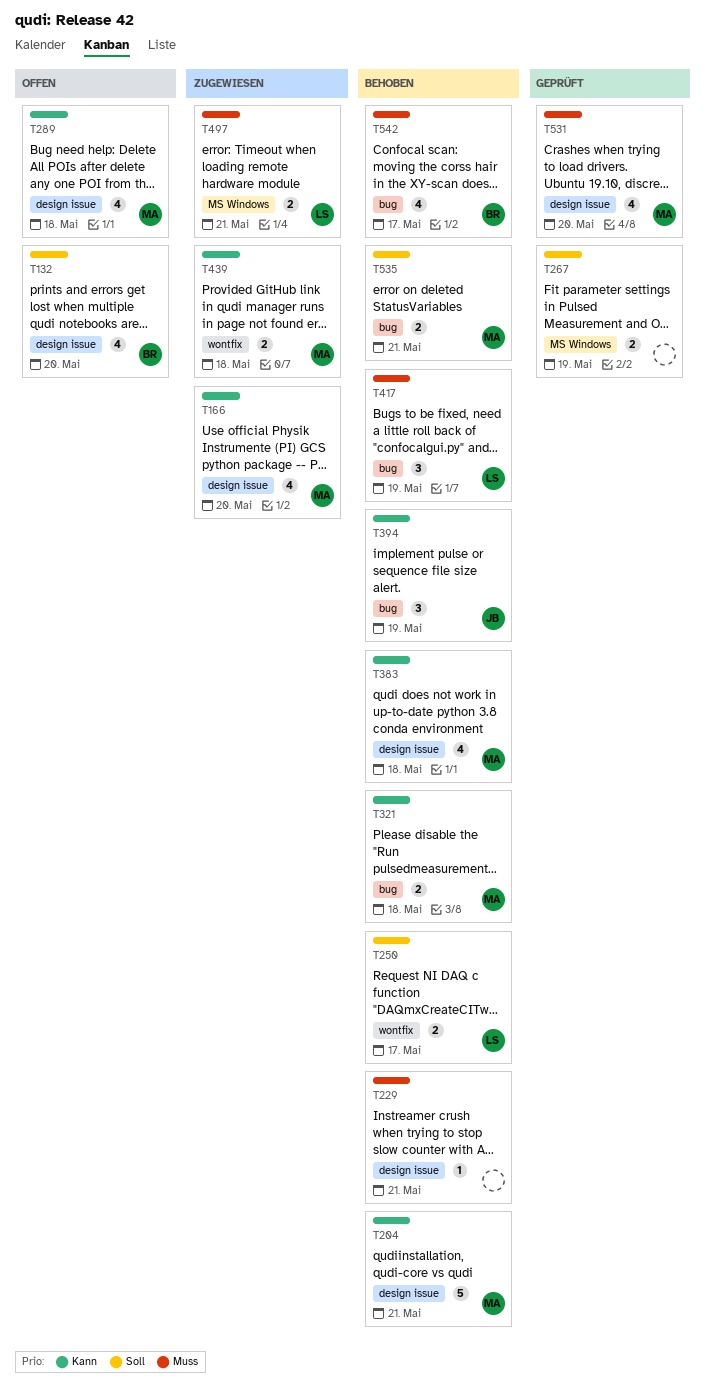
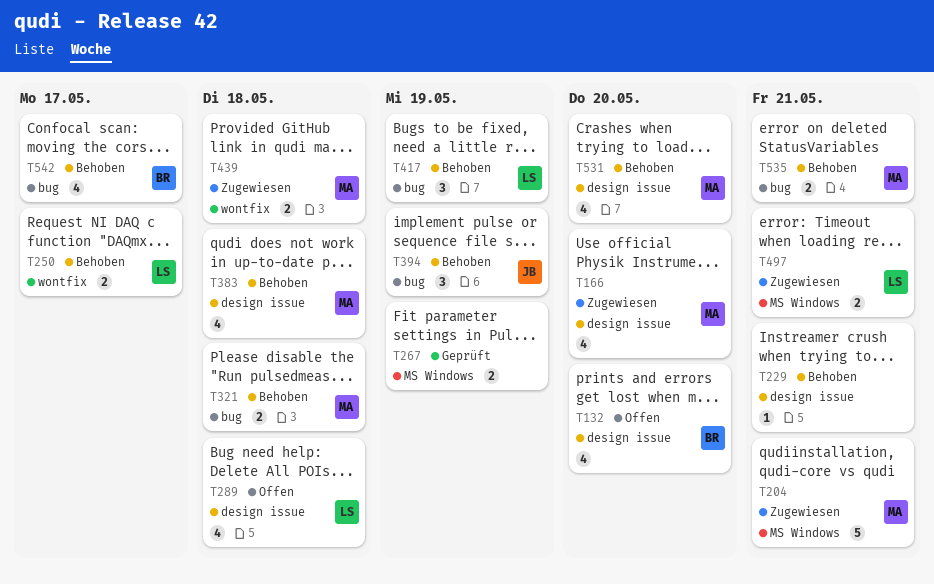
T204, status: Behoben -> Zugewiesen
T204, label: design issue -> MS Windows
T289, owner: MA -> LS
T531, status: Geprüft -> Behoben

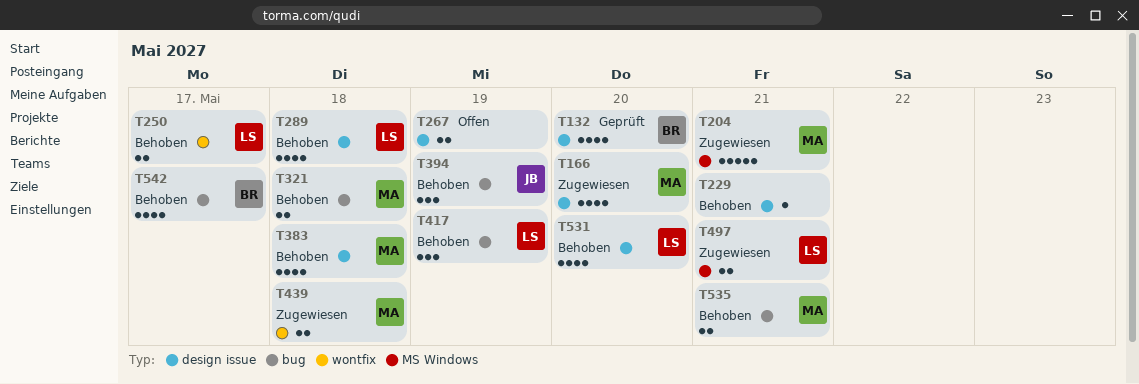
T132, status: Offen -> Geprüft
T267, status: Geprüft -> Offen
T267, label: MS Windows -> design issue
T289, status: Offen -> Behoben
T531, owner: MA -> LS

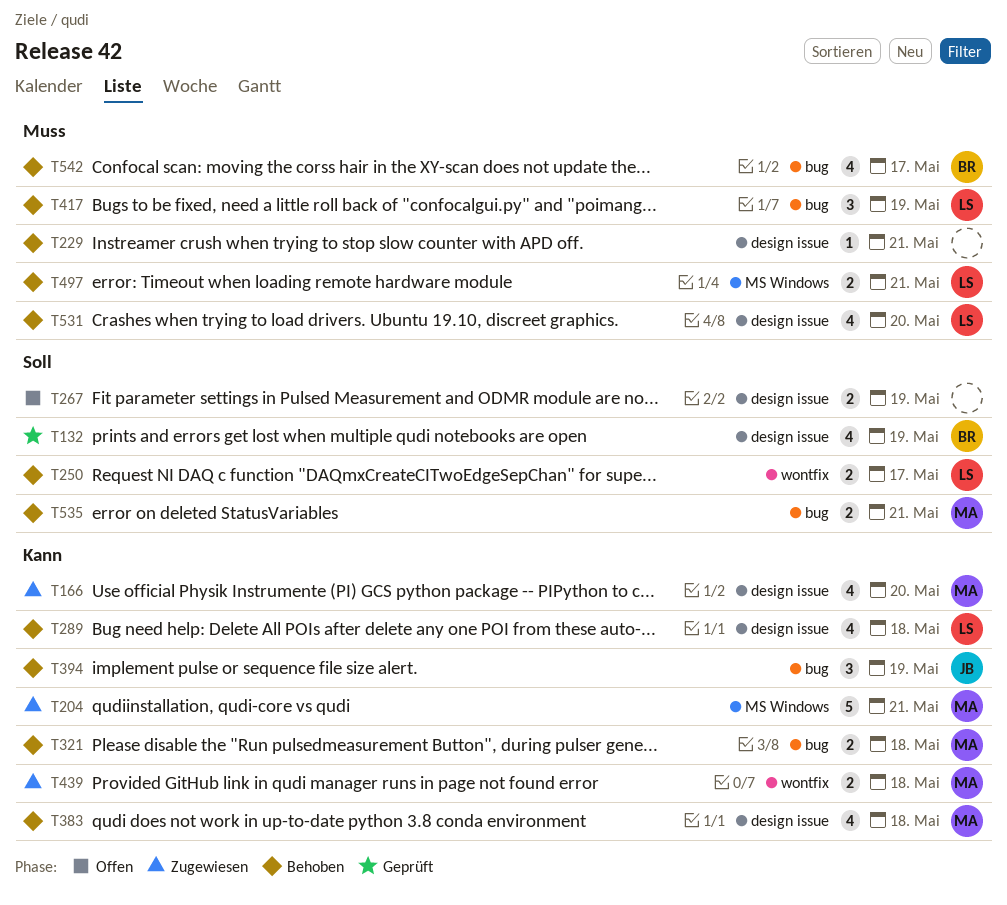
T132, due: May 20 -> May 19
T497, status: Zugewiesen -> Behoben

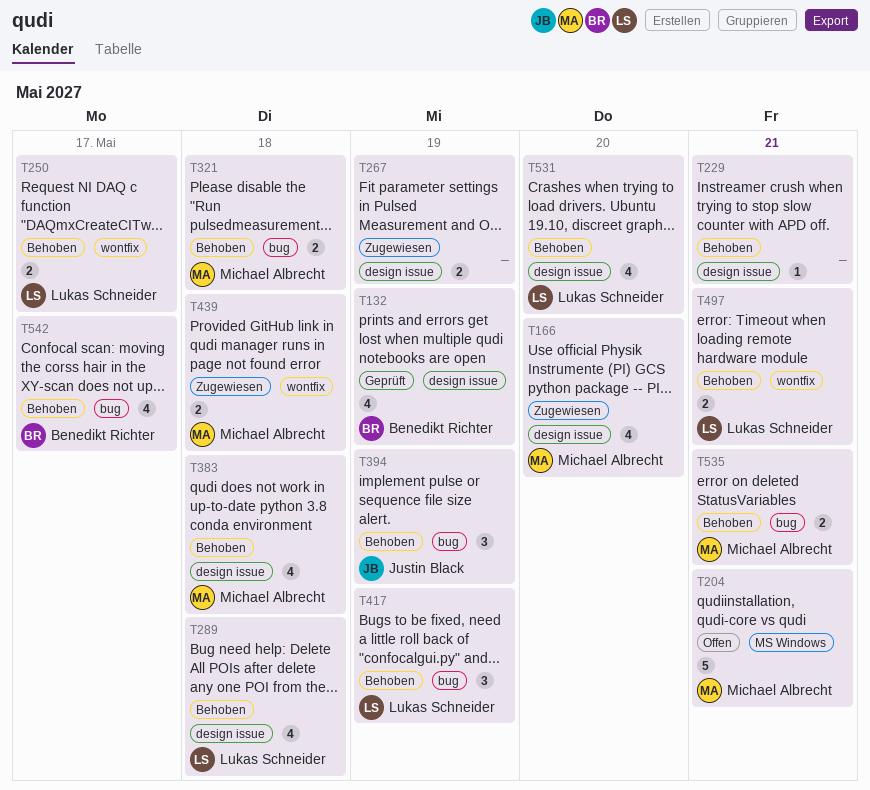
T204, status: Zugewiesen -> Offen
T267, status: Offen -> Zugewiesen
T497, label: MS Windows -> wontfix

